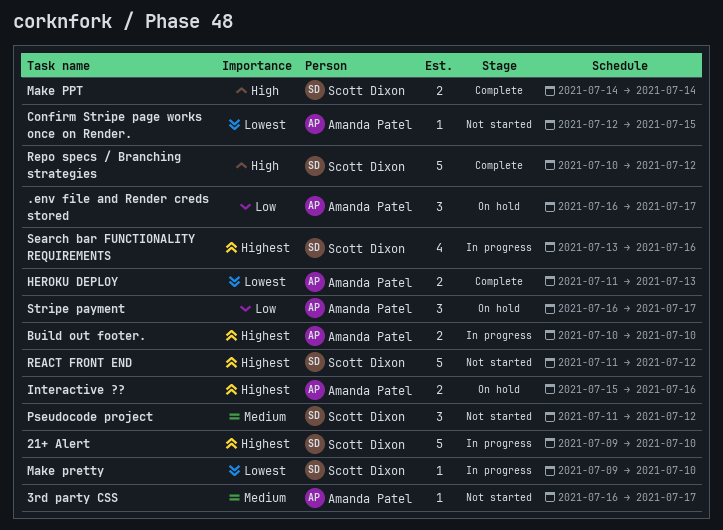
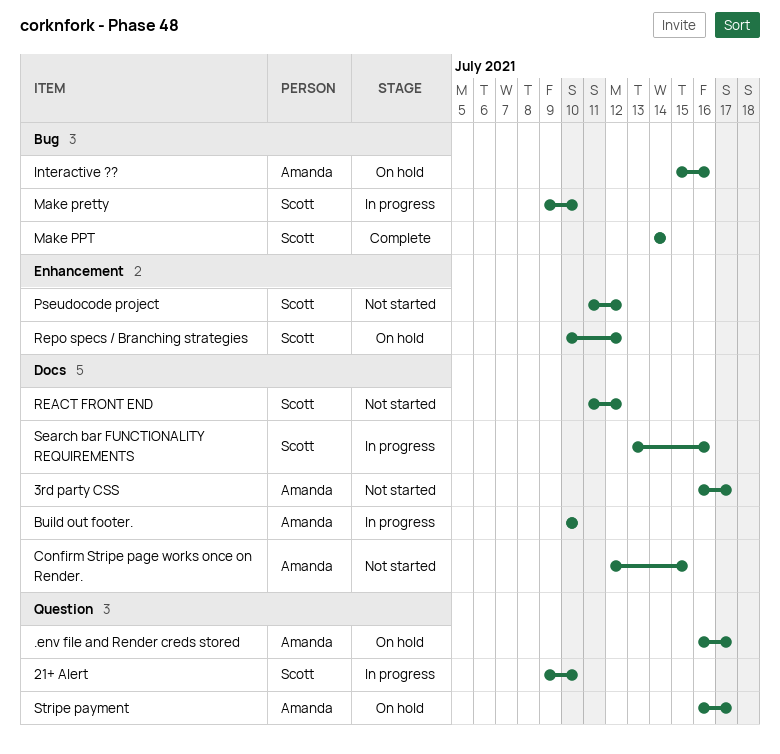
HEROKU DEPLOY: present -> none
Repo specs / Branching strategies, status: Complete -> On hold

